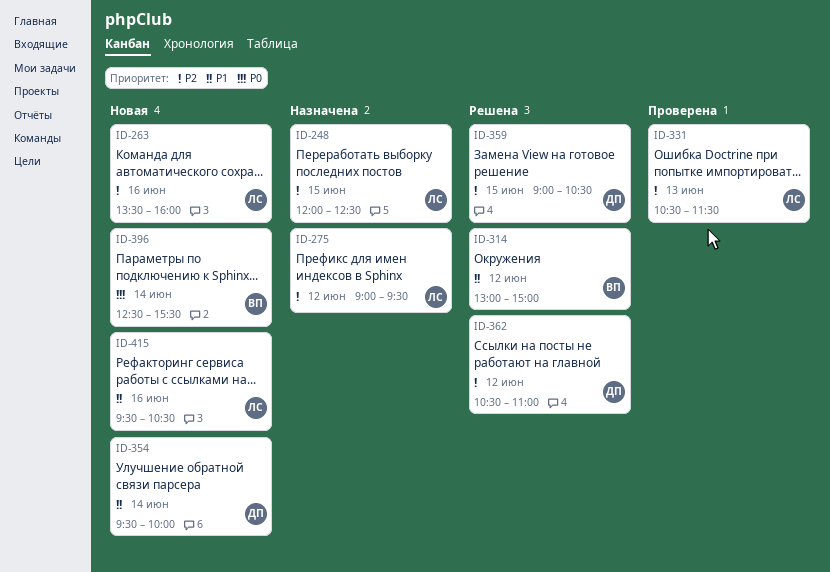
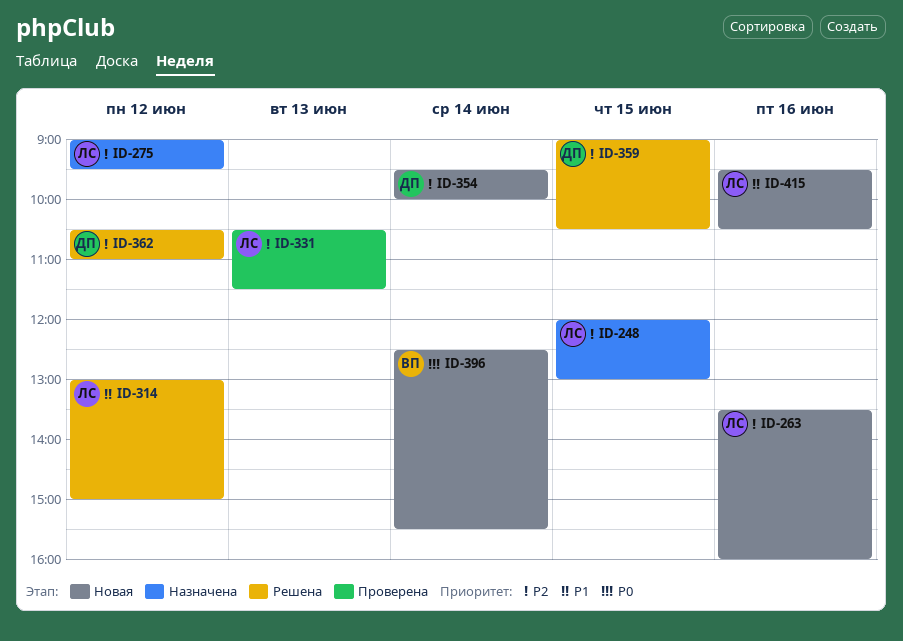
ID-248, ends: 12:30 -> 13:00
ID-314, owner: ВП -> ЛС
ID-354, priority: P1 -> P2

